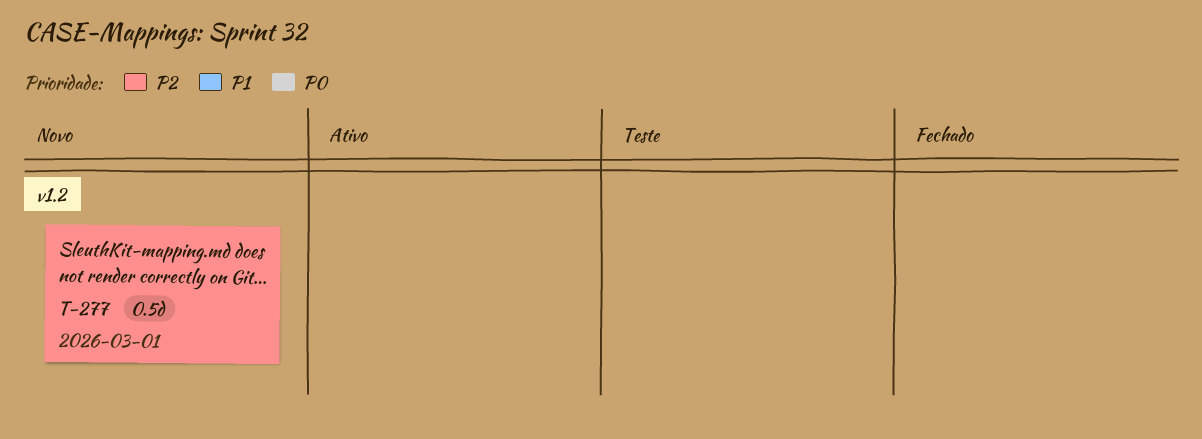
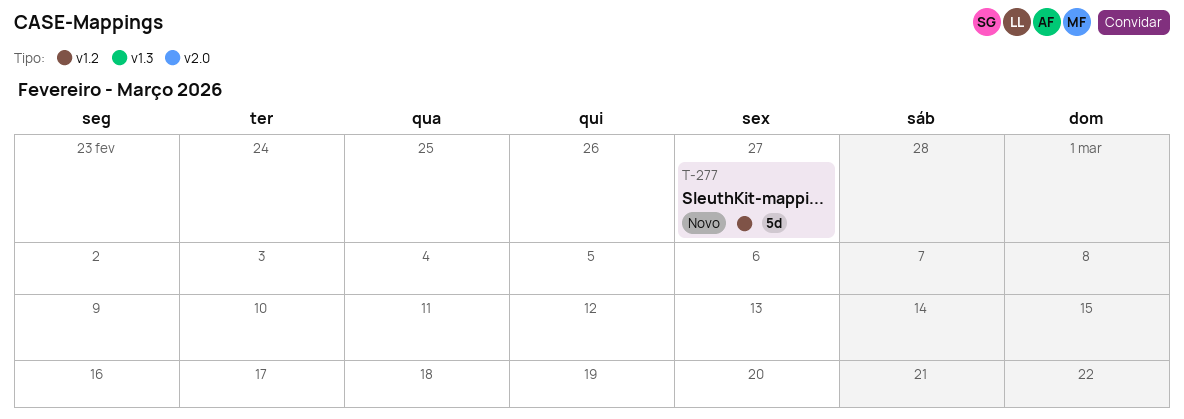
T-277, estimate: 0.5d -> 5d
T-277, due: Mar 1 -> Feb 27

